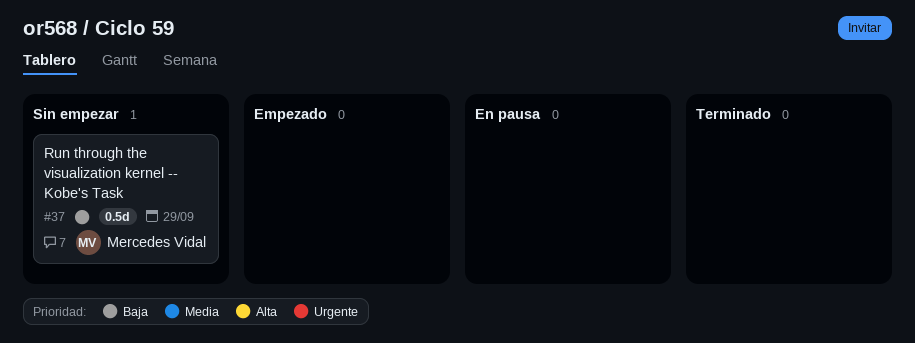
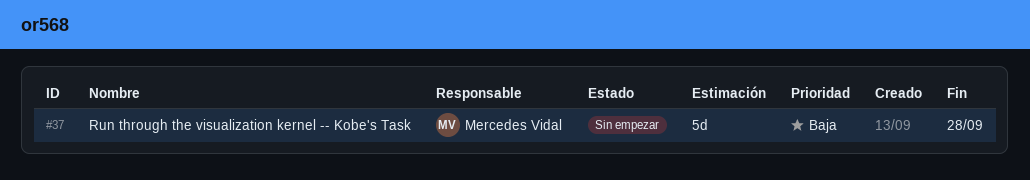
#37, estimate: 0.5d -> 5d
#37, due: Sep 29 -> Sep 28

